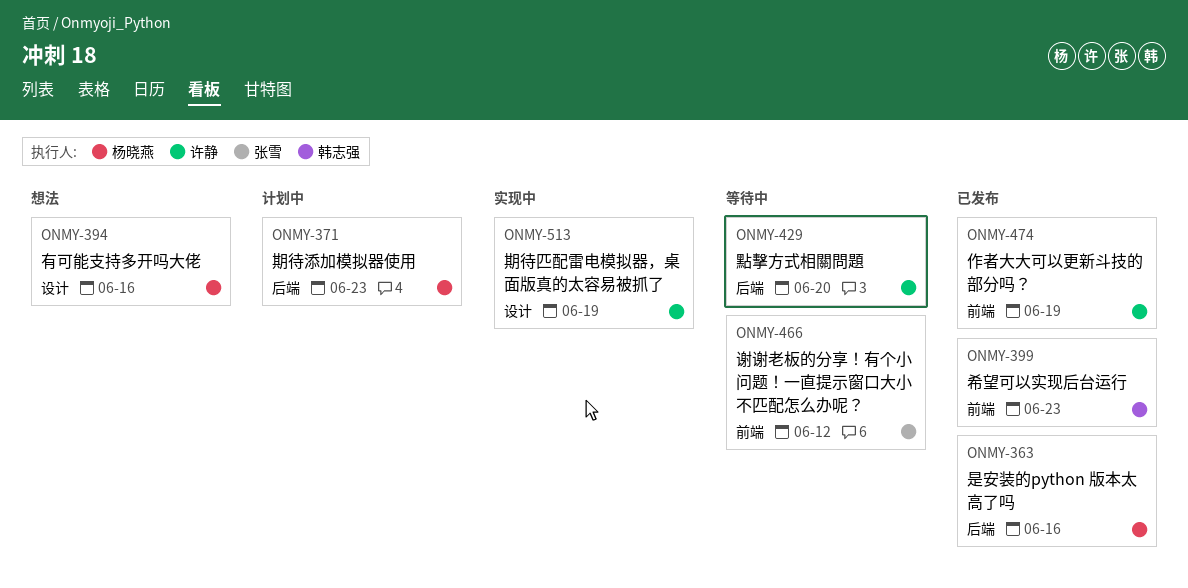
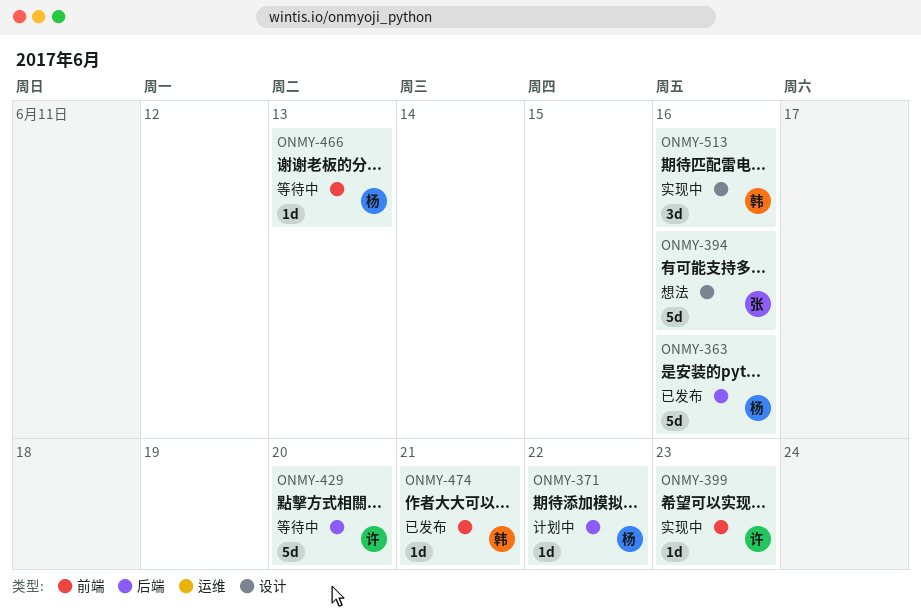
ONMY-371, due: Jun 23 -> Jun 22
ONMY-394, owner: 杨晓燕 -> 张雪
ONMY-399, status: 已发布 -> 实现中
ONMY-399, owner: 韩志强 -> 许静
ONMY-466, owner: 张雪 -> 杨晓燕
ONMY-466, due: Jun 12 -> Jun 13
ONMY-474, owner: 许静 -> 韩志强
ONMY-474, due: Jun 19 -> Jun 21
ONMY-513, owner: 许静 -> 韩志强
ONMY-513, due: Jun 19 -> Jun 16

